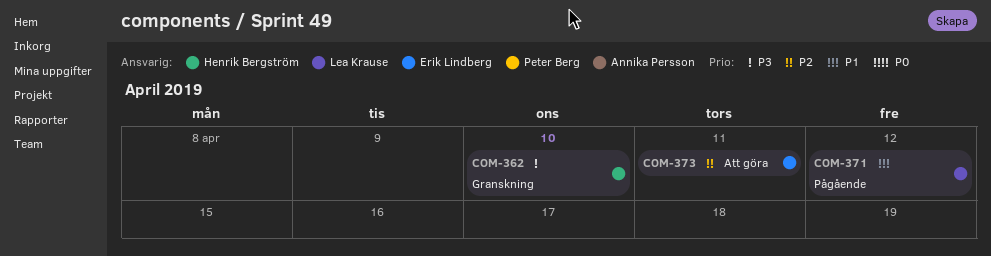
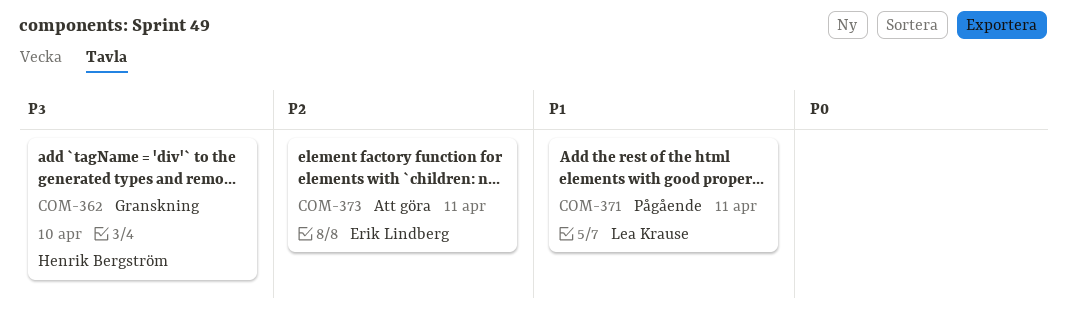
COM-371, due: Apr 12 -> Apr 11

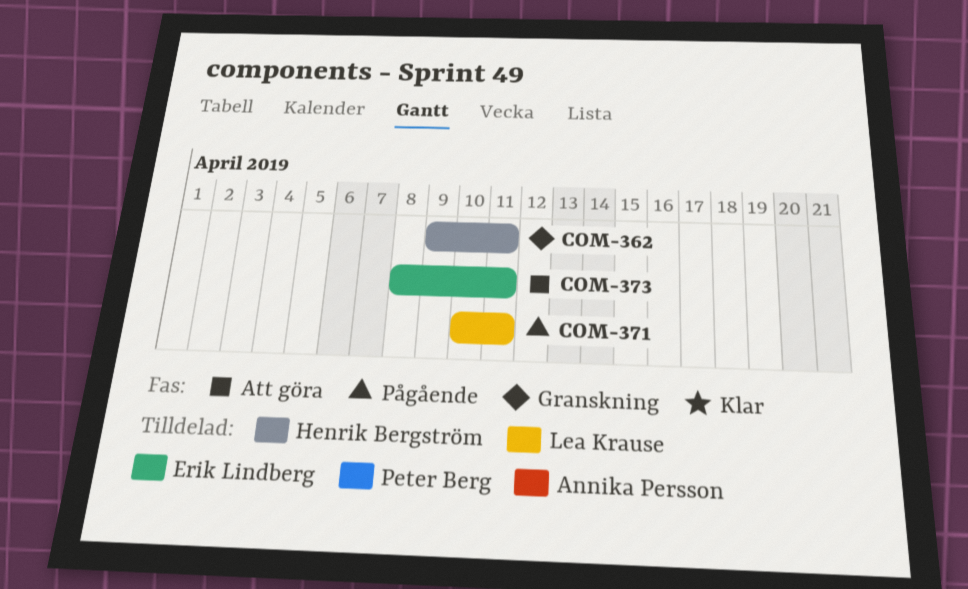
COM-362, due: Apr 10 -> Apr 11

